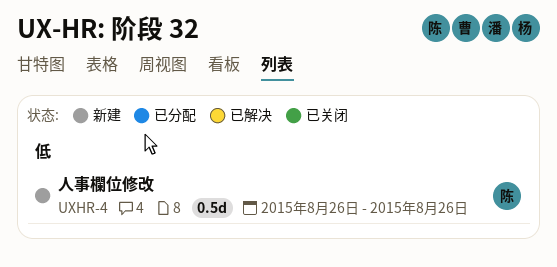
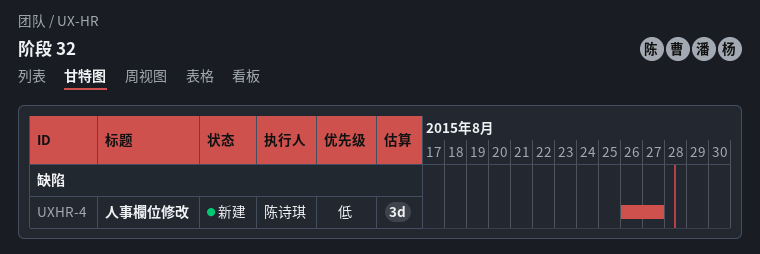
UXHR-4, estimate: 0.5d -> 3d
UXHR-4, due: Aug 26 -> Aug 27

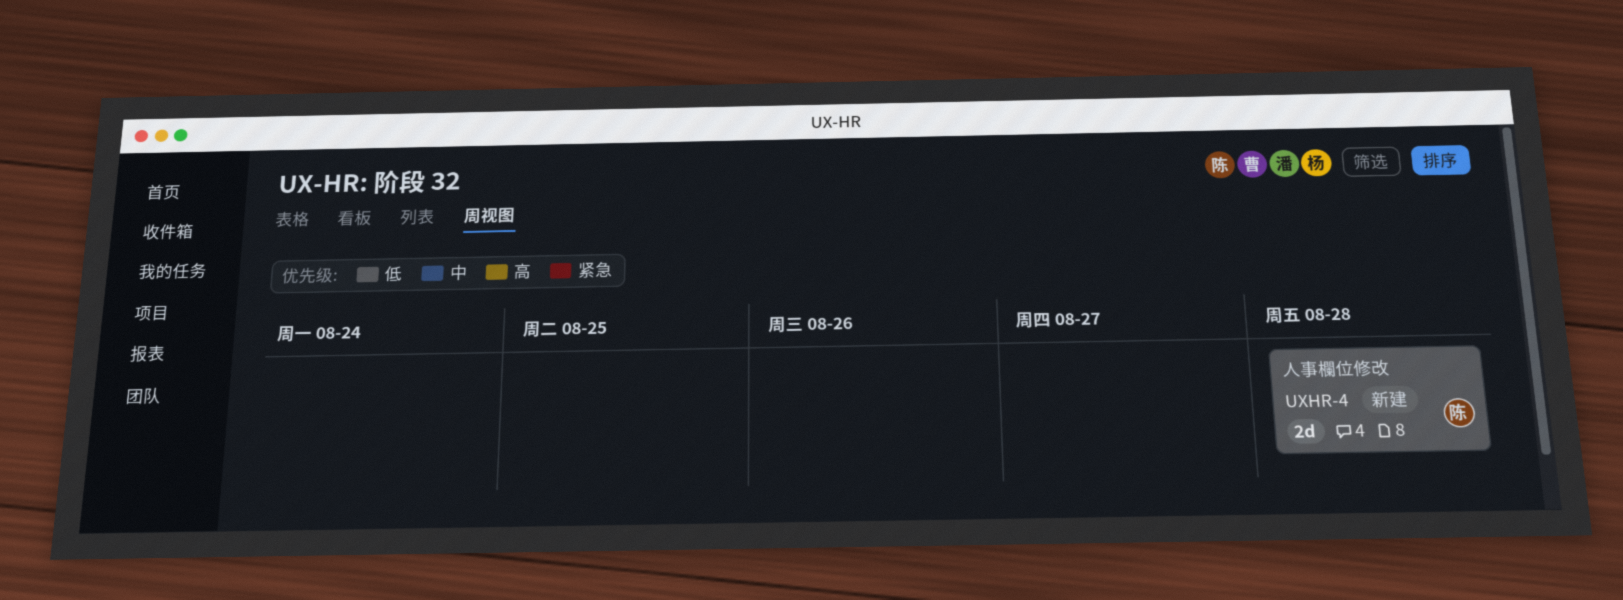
UXHR-4, estimate: 3d -> 2d
UXHR-4, due: Aug 27 -> Aug 28

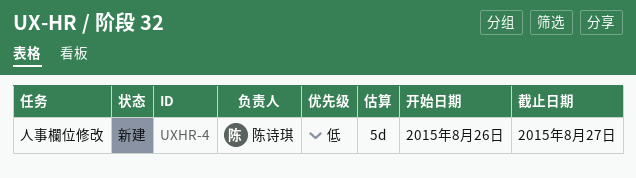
UXHR-4, estimate: 2d -> 5d
UXHR-4, due: Aug 28 -> Aug 27

